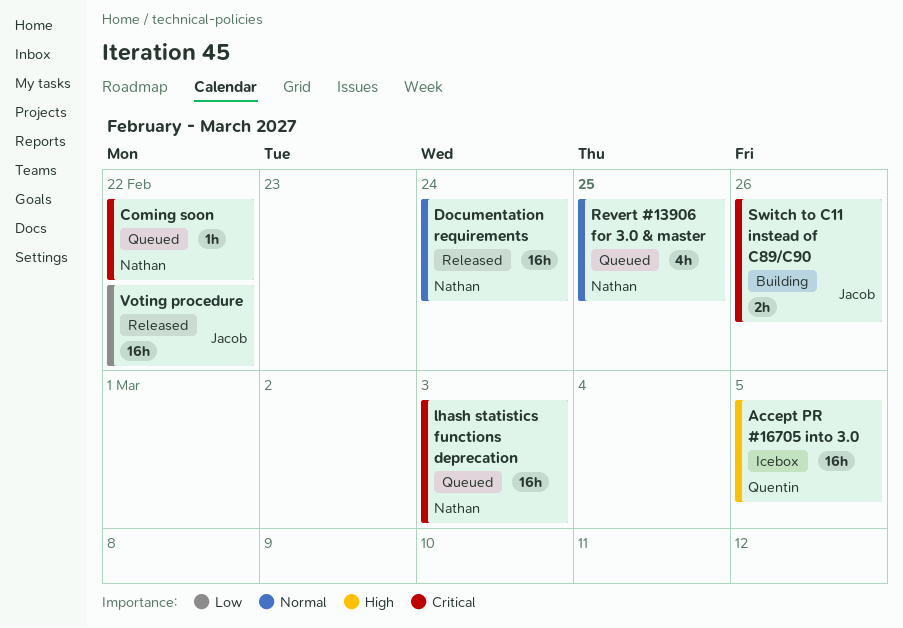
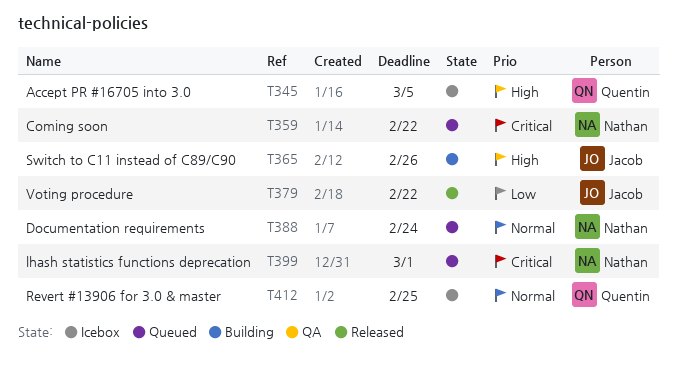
Documentation requirements, status: Released -> Queued
lhash statistics functions deprecation, due: Mar 3 -> Mar 1
Revert #13906 for 3.0 & master, status: Queued -> Icebox
Revert #13906 for 3.0 & master, owner: Nathan -> Quentin
Switch to C11 instead of C89/C90, priority: Critical -> High

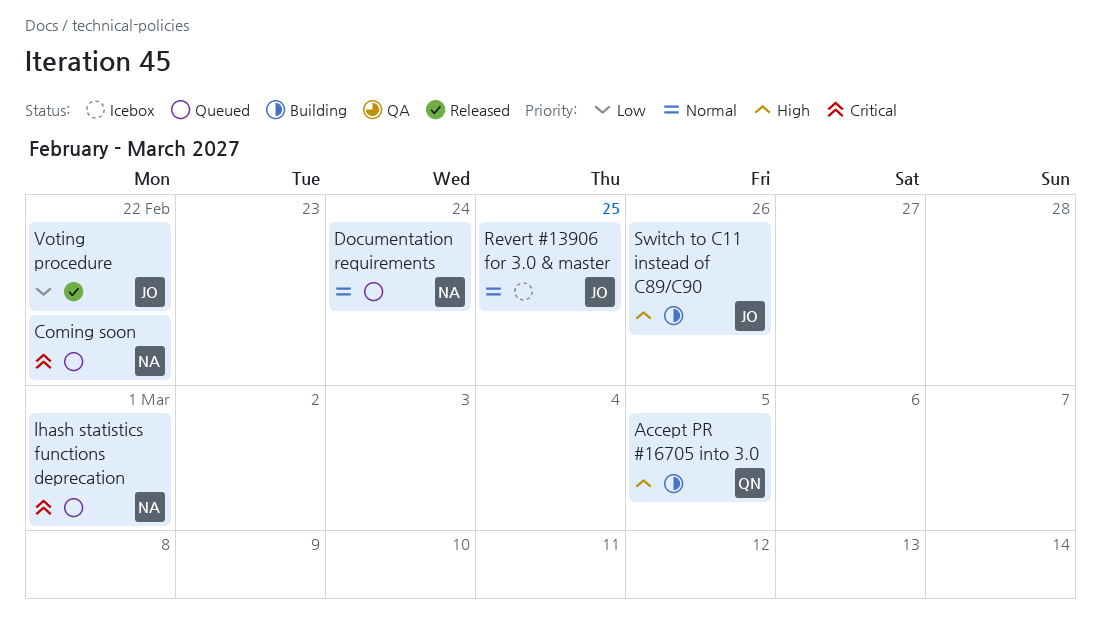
Accept PR #16705 into 3.0, status: Icebox -> Building
Revert #13906 for 3.0 & master, owner: Quentin -> Jacob

